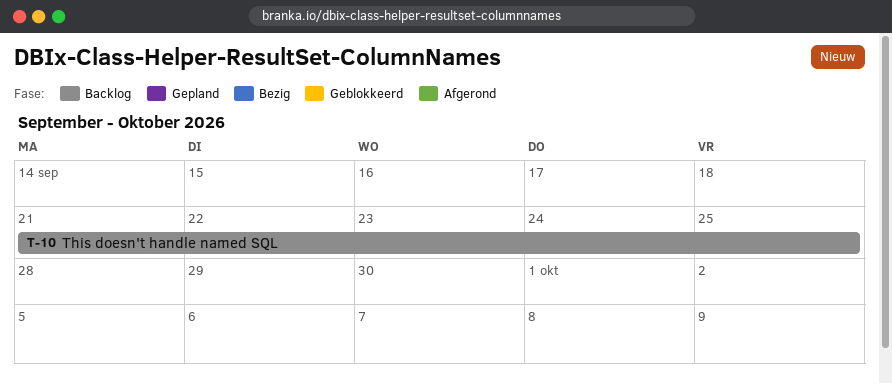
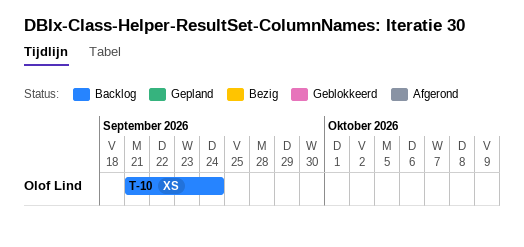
T-10, due: Sep 25 -> Sep 24

